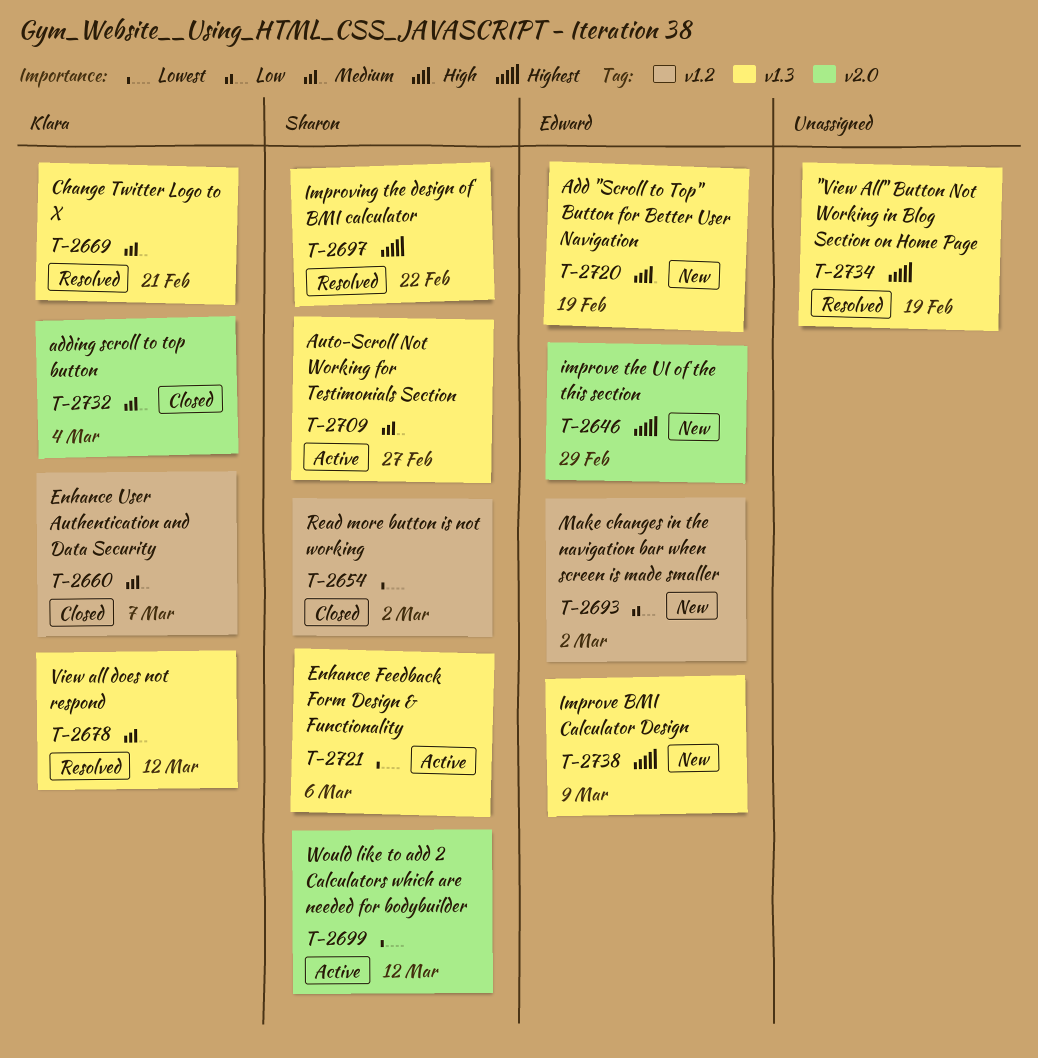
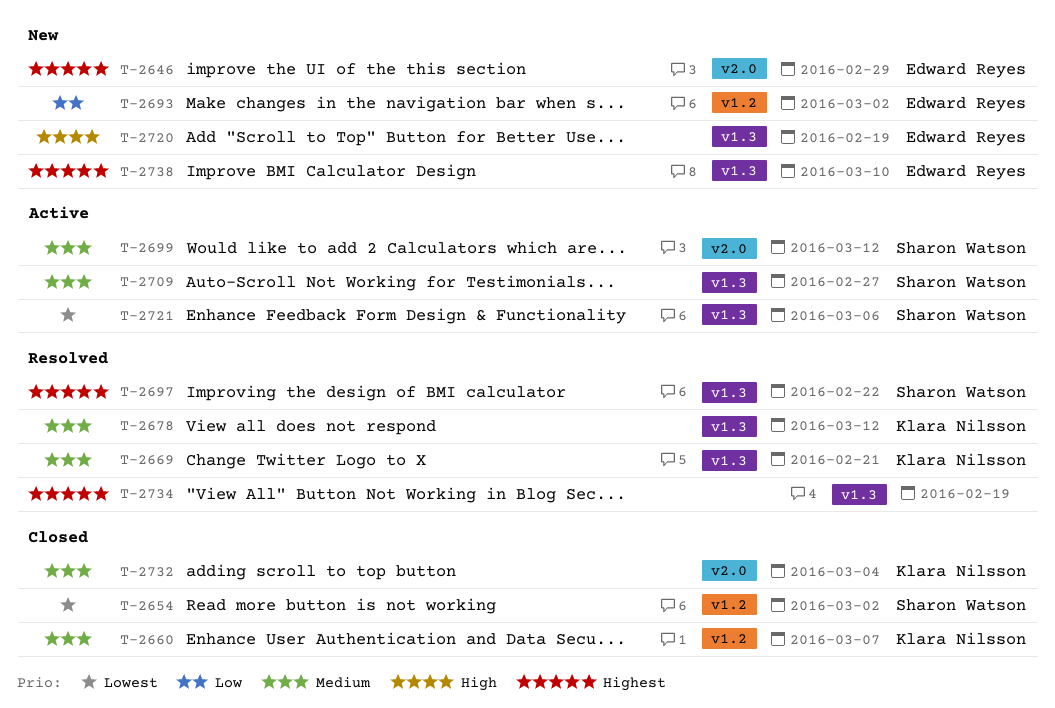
T-2699, priority: Lowest -> Medium
T-2738, due: Mar 9 -> Mar 10

